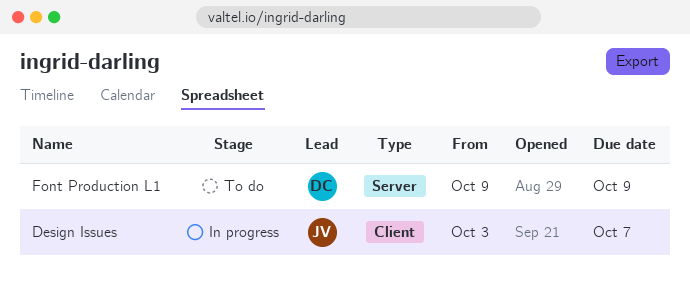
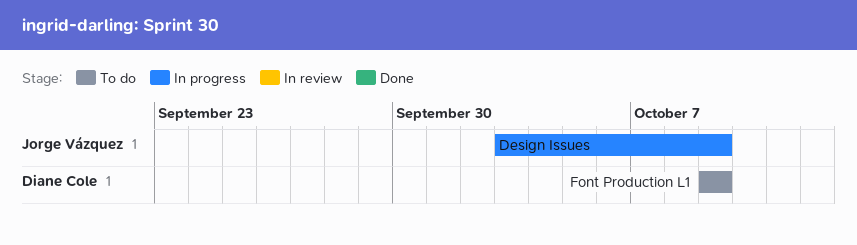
Design Issues, due: Oct 7 -> Oct 9

